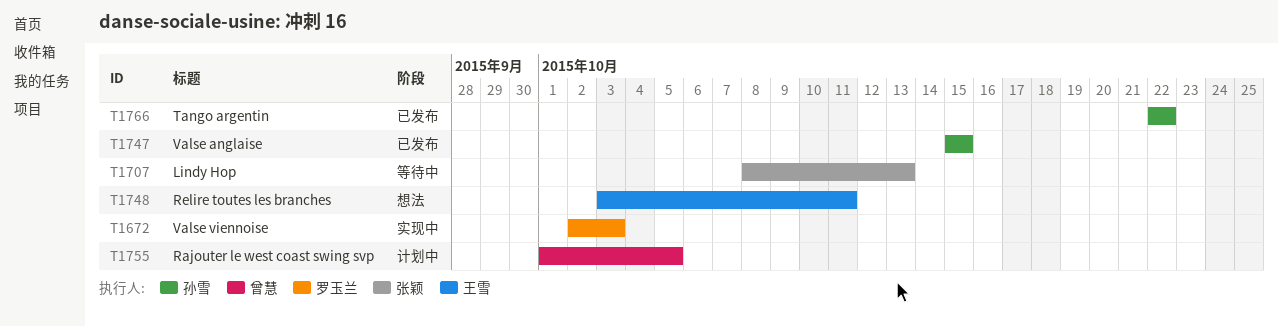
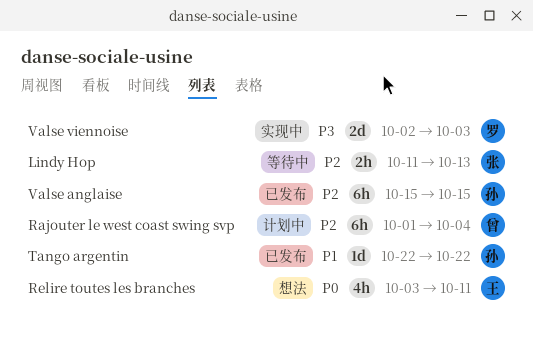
Lindy Hop, start: Oct 8 -> Oct 11
Rajouter le west coast swing svp, due: Oct 5 -> Oct 4

